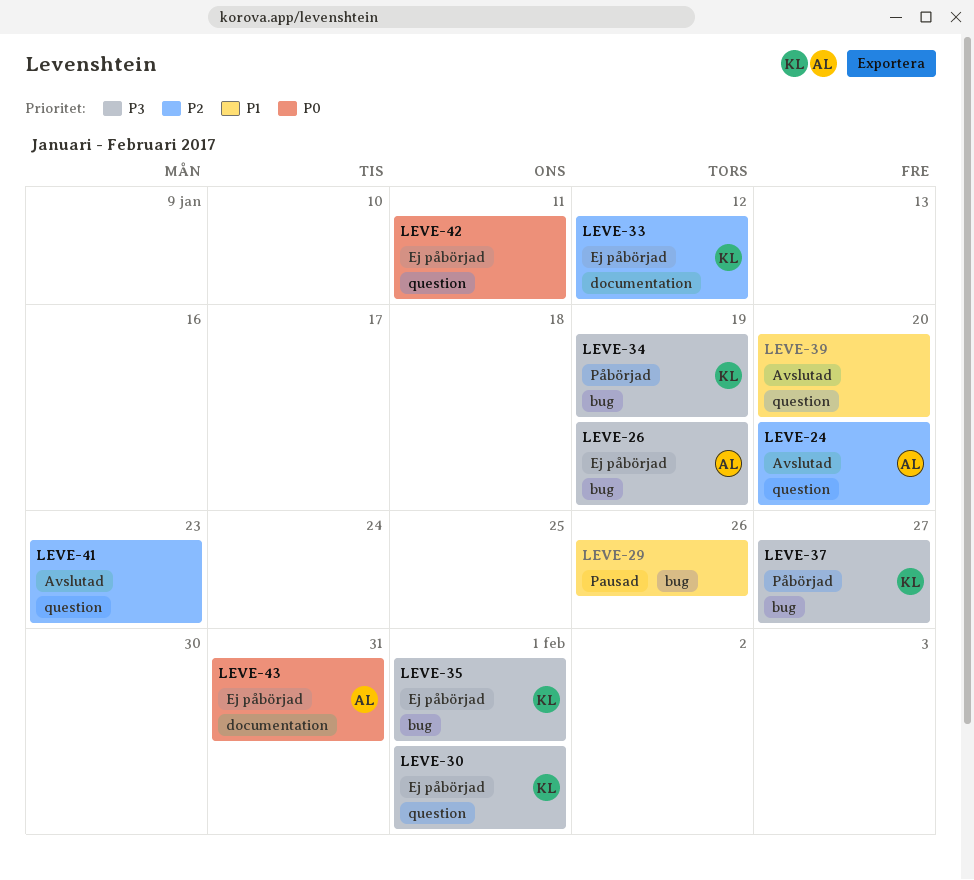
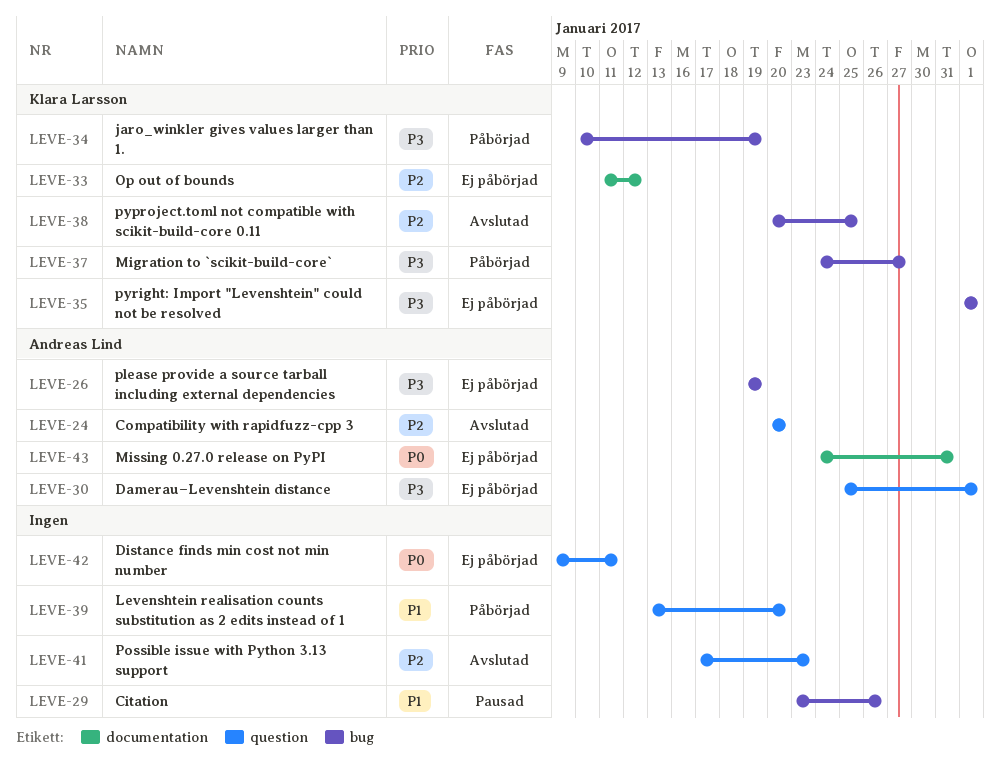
LEVE-30, owner: Klara Larsson -> Andreas Lind
LEVE-38: none -> present
LEVE-39, status: Avslutad -> Påbörjad

